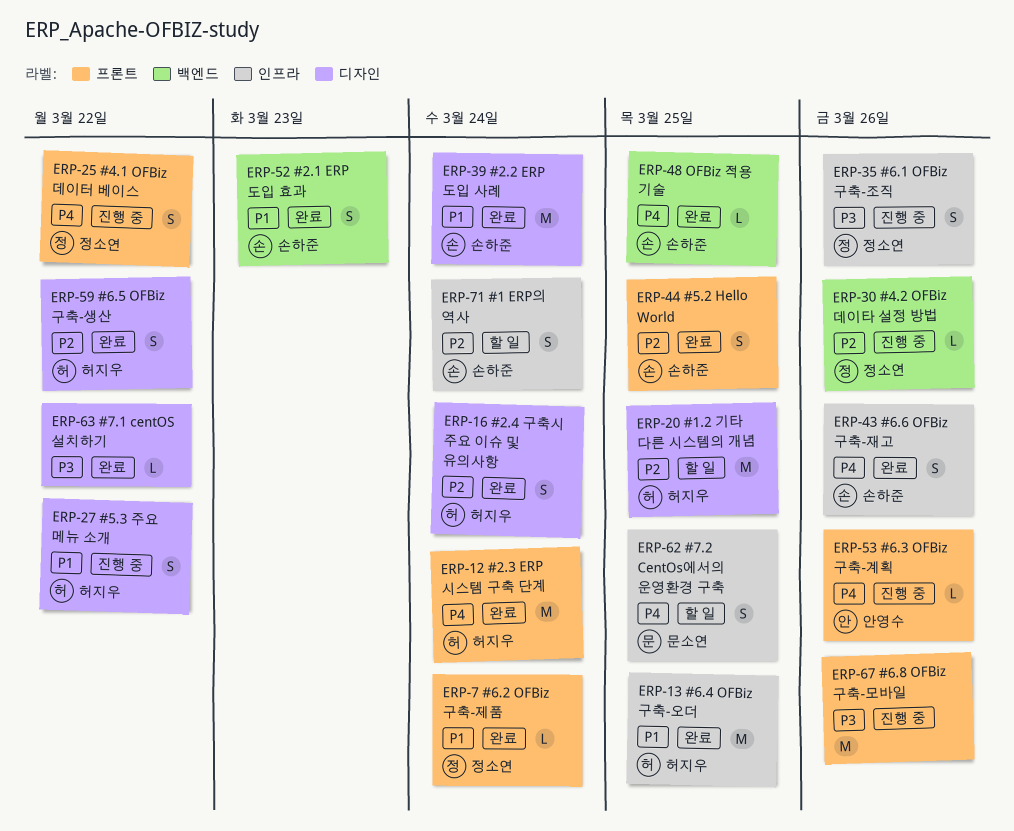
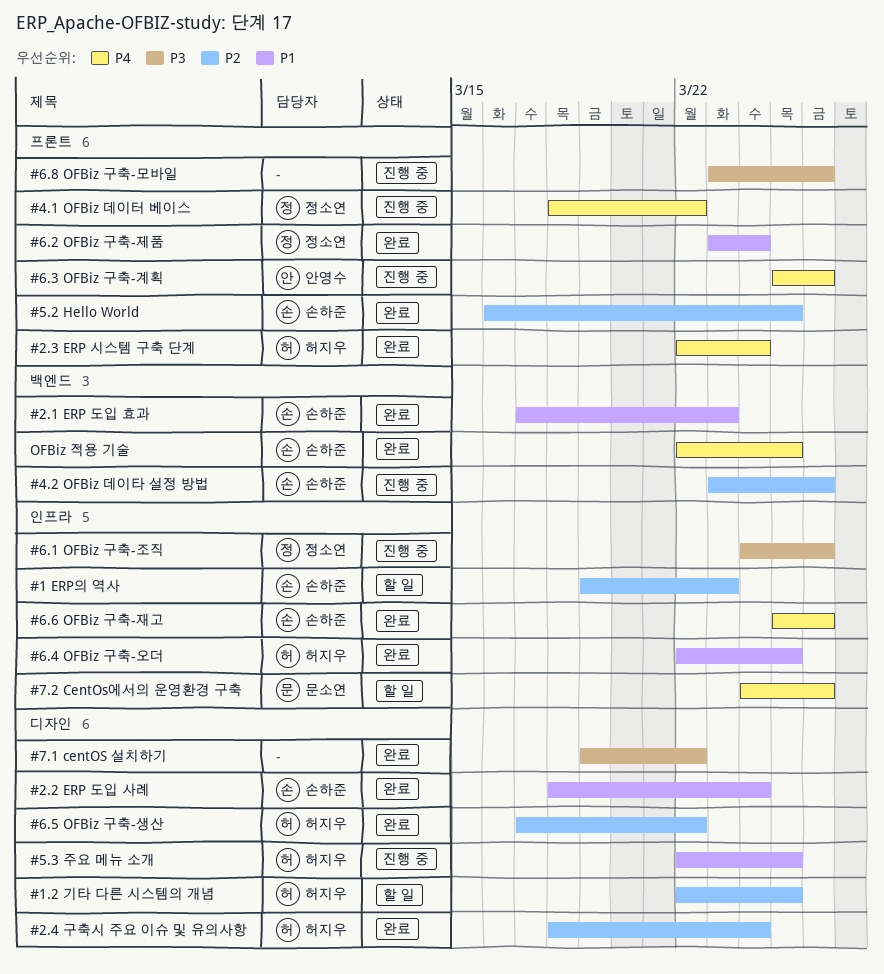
#1 ERP의 역사, due: Mar 24 -> Mar 23
#4.2 OFBiz 데이타 설정 방법, owner: 정소연 -> 손하준
#5.3 주요 메뉴 소개, due: Mar 22 -> Mar 25
#7.2 CentOs에서의 운영환경 구축, due: Mar 25 -> Mar 26

